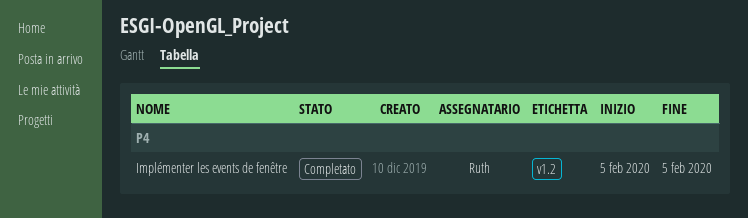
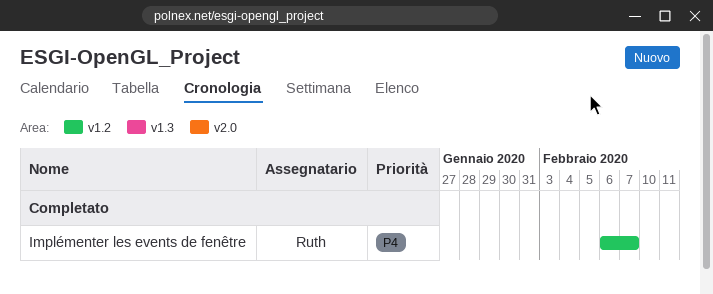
Implémenter les events de fenêtre, start: Feb 5 -> Feb 6
Implémenter les events de fenêtre, due: Feb 5 -> Feb 7

